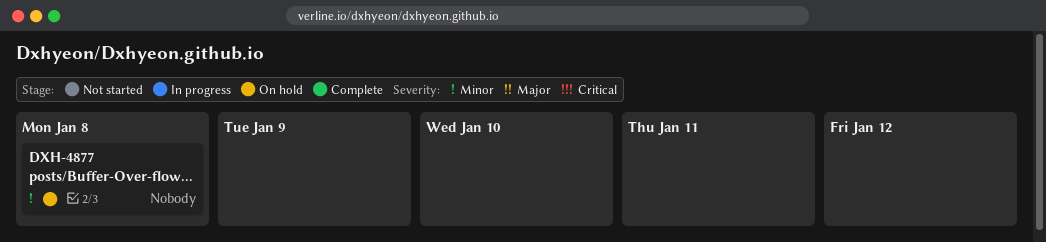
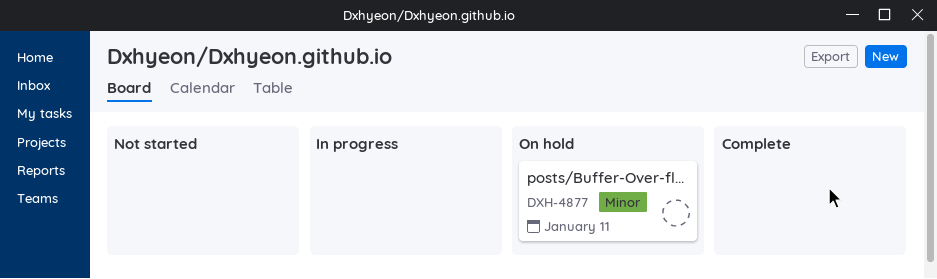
DXH-4877, due: Jan 8 -> Jan 11

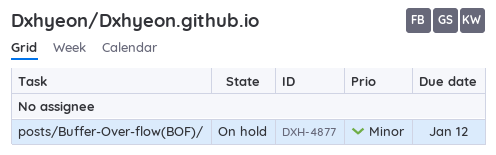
DXH-4877, due: Jan 11 -> Jan 12

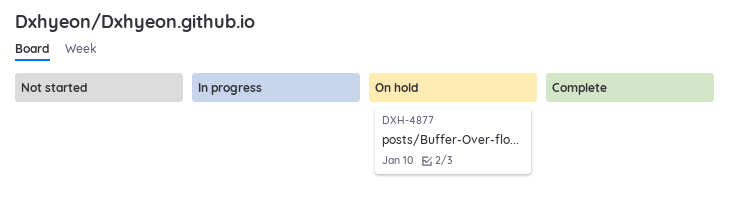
DXH-4877, due: Jan 12 -> Jan 10

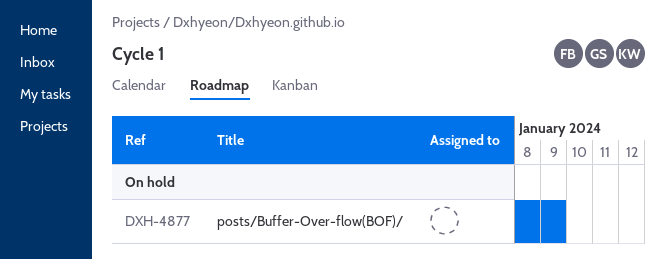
DXH-4877, due: Jan 10 -> Jan 9

